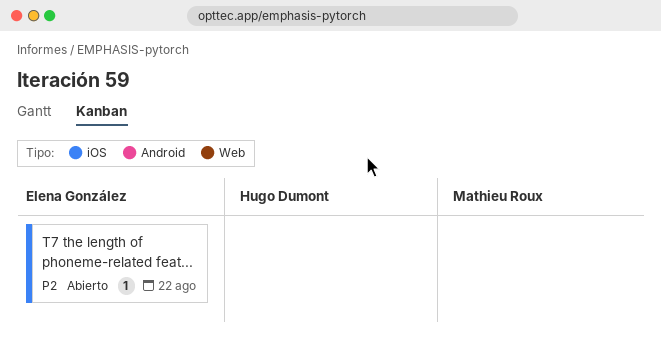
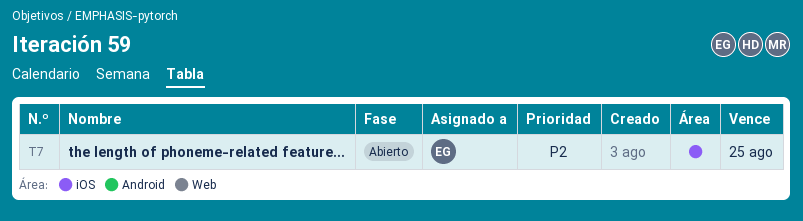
T7, due: Aug 22 -> Aug 25

